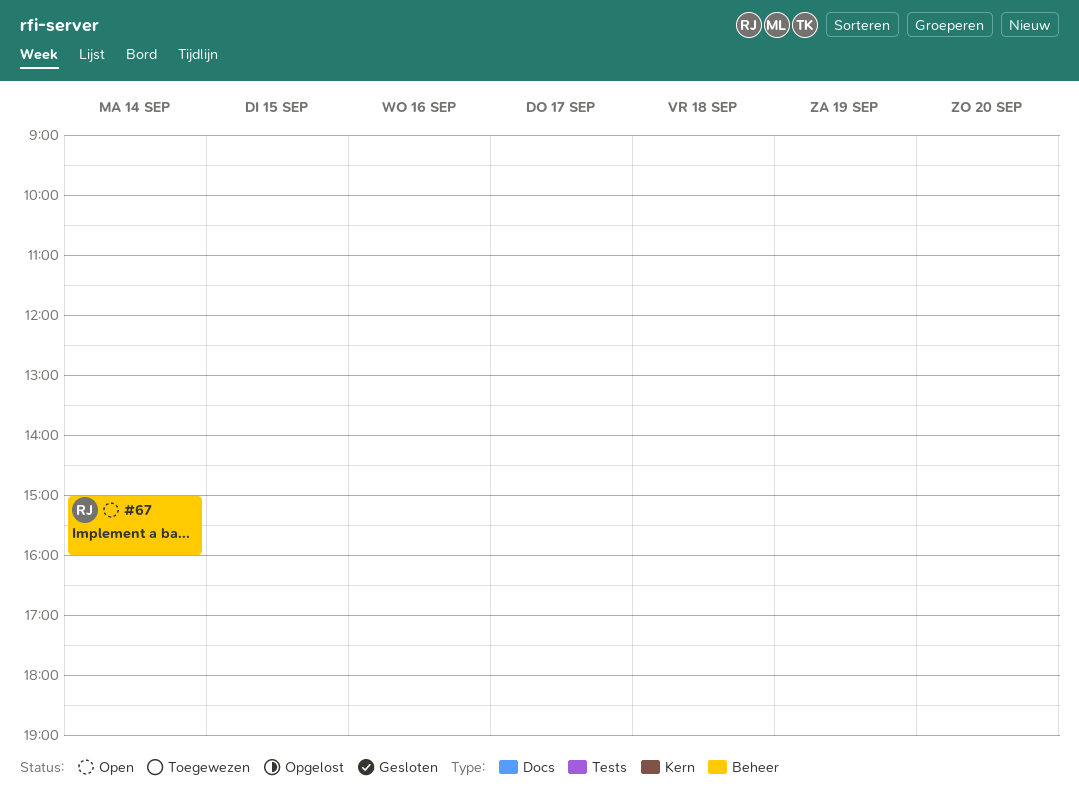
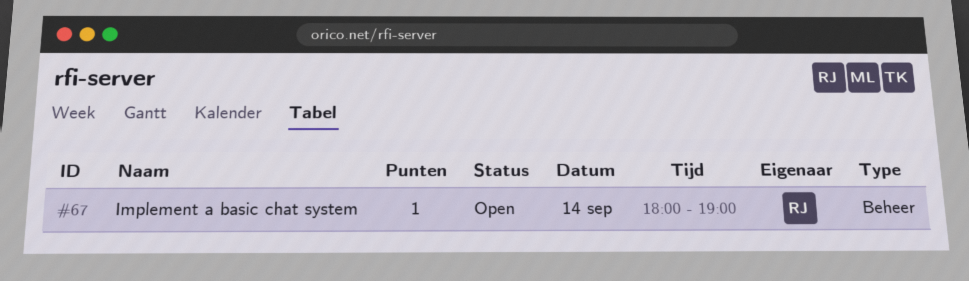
#67, begins: 15:00 -> 18:00
#67, ends: 16:00 -> 19:00

